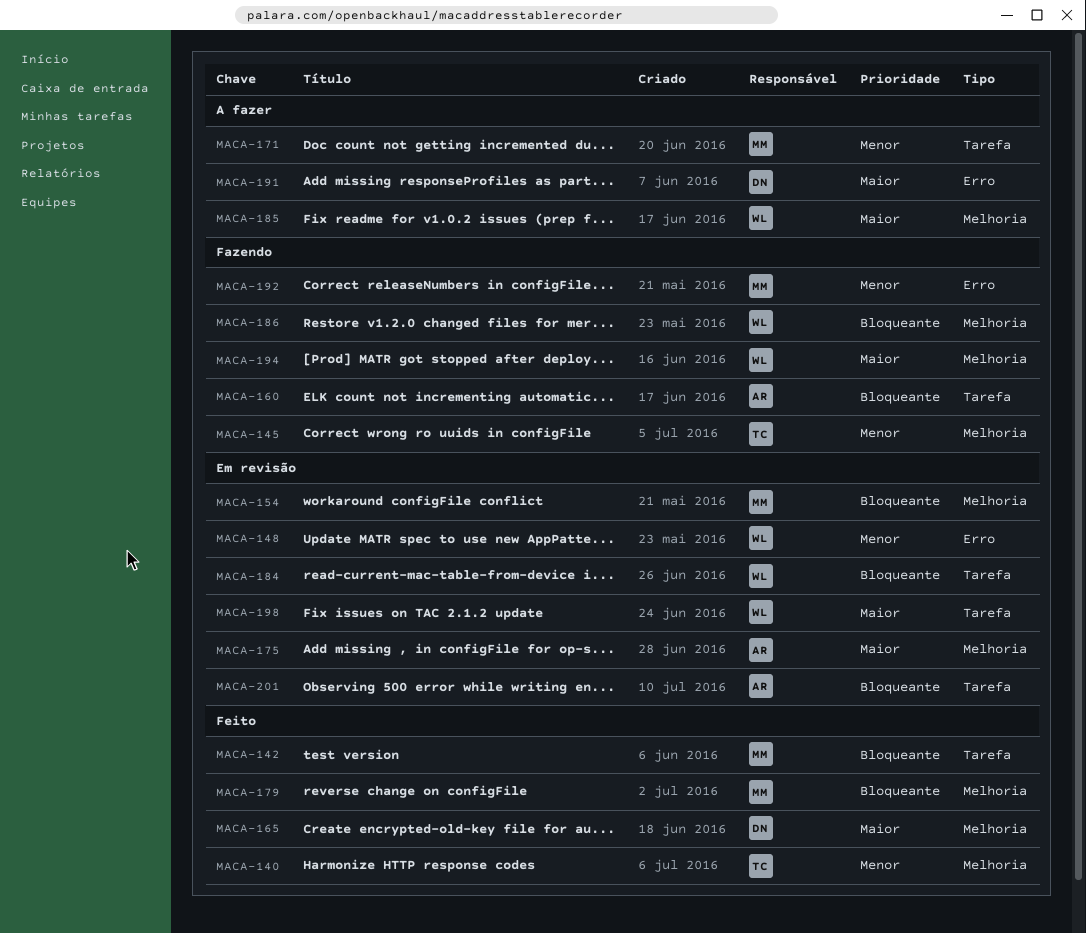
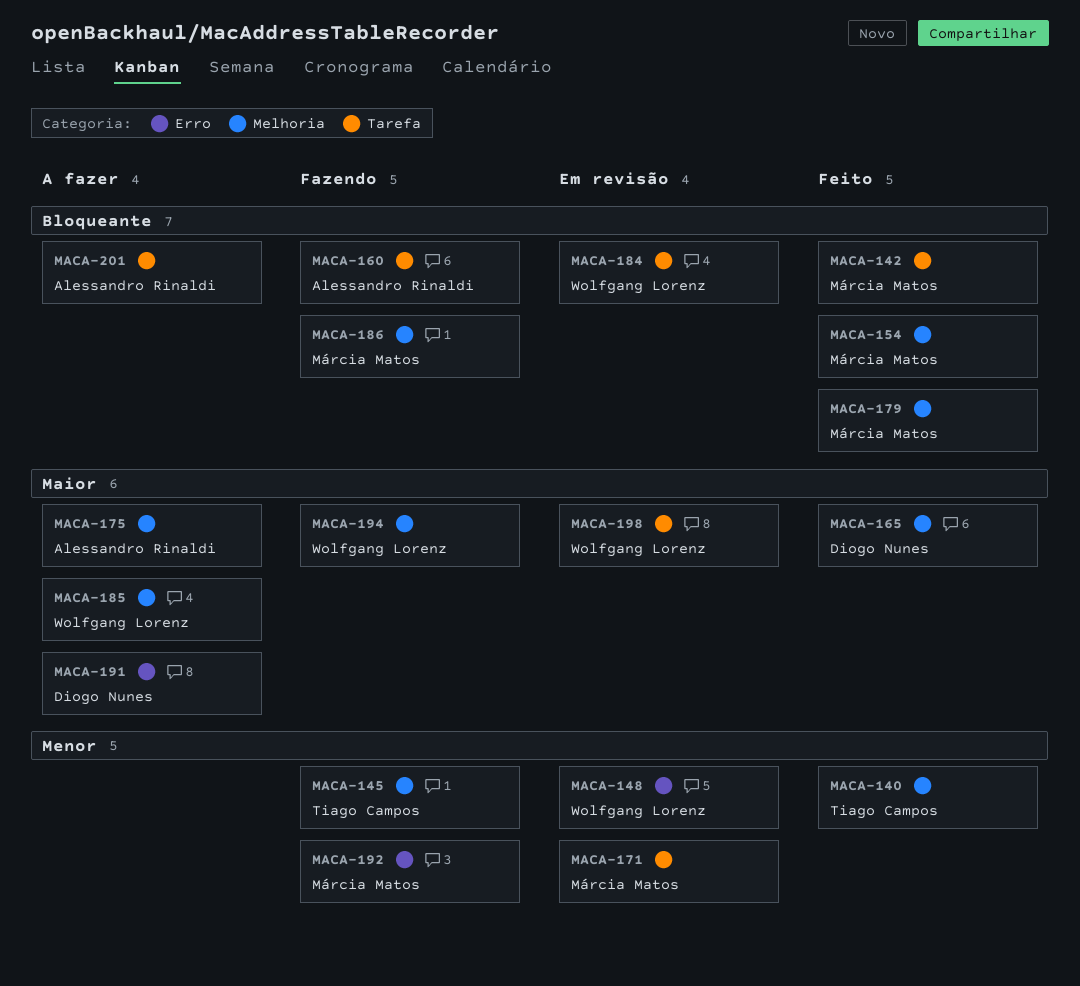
MACA-154, status: Em revisão -> Feito
MACA-171, status: A fazer -> Em revisão
MACA-175, status: Em revisão -> A fazer
MACA-186, owner: Wolfgang Lorenz -> Márcia Matos
MACA-201, status: Em revisão -> A fazer

